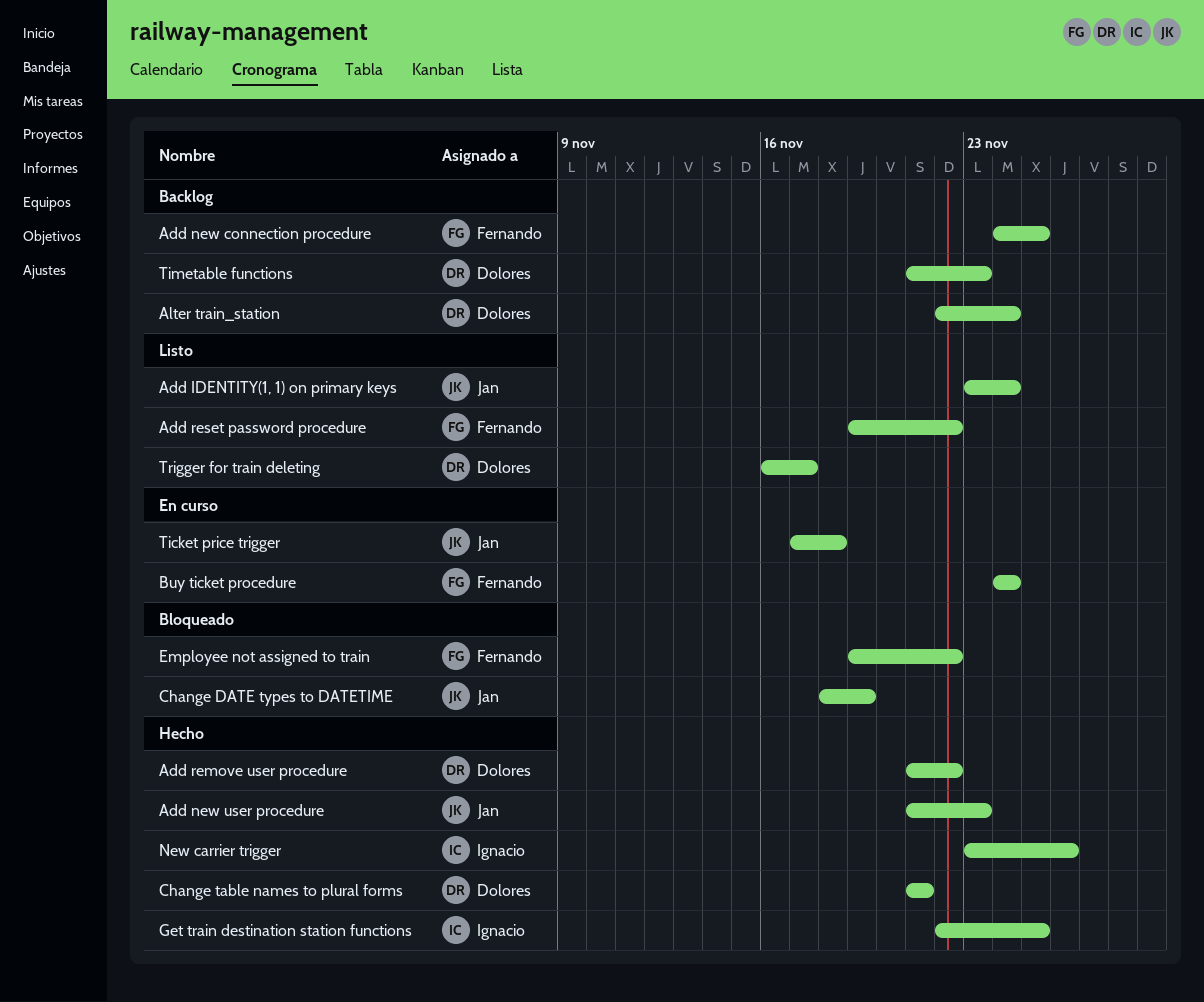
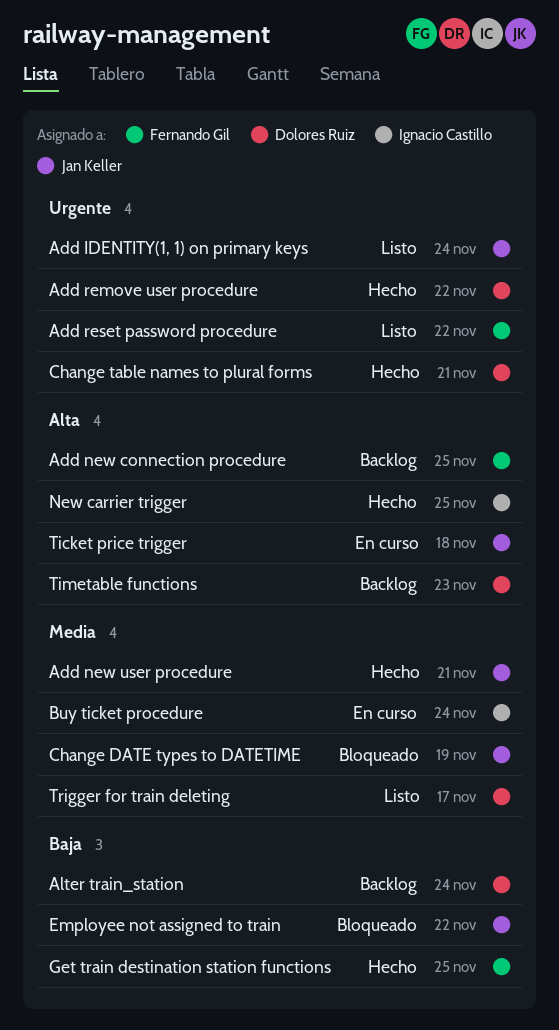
Add new user procedure, due: Nov 23 -> Nov 21
Buy ticket procedure, owner: Fernando Gil -> Ignacio Castillo
Employee not assigned to train, owner: Fernando Gil -> Jan Keller
Get train destination station functions, owner: Ignacio Castillo -> Fernando Gil
New carrier trigger, due: Nov 26 -> Nov 25

